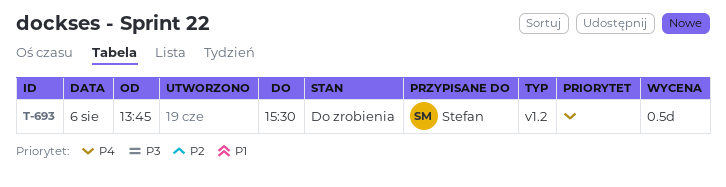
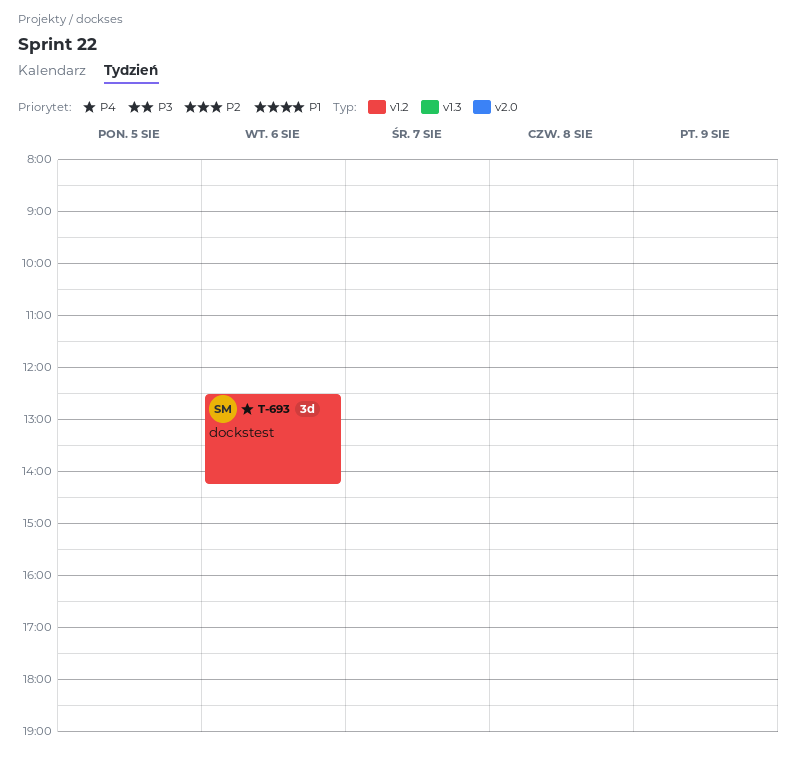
T-693, estimate: 0.5d -> 3d
T-693, begins: 13:45 -> 12:30
T-693, ends: 15:30 -> 14:15

